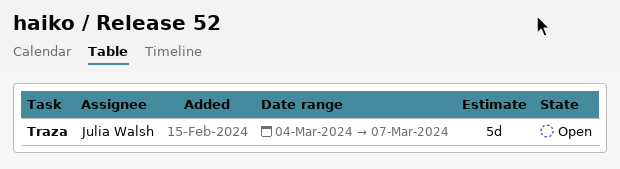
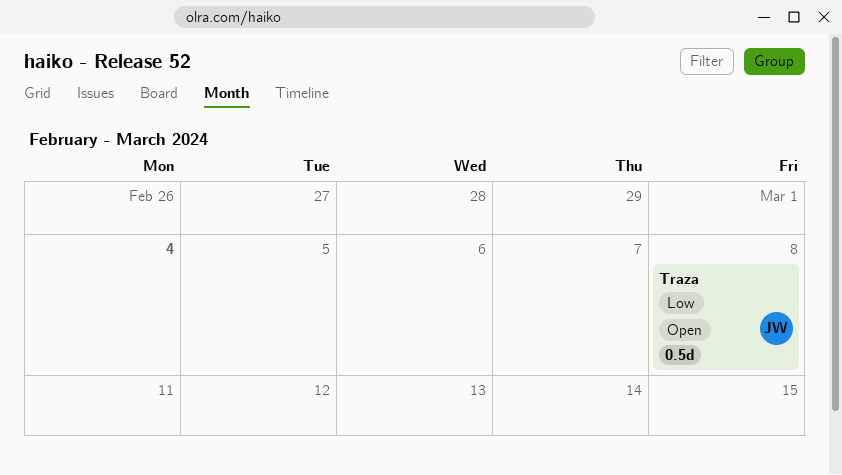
Traza, estimate: 5d -> 0.5d
Traza, due: Mar 7 -> Mar 8

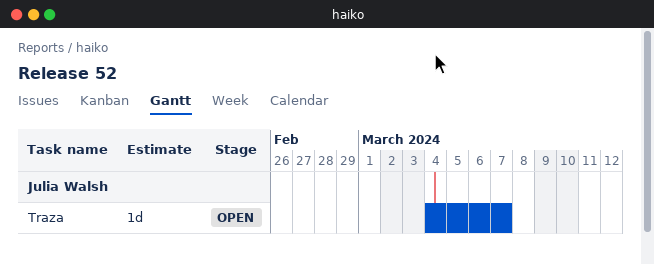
Traza, estimate: 0.5d -> 1d
Traza, due: Mar 8 -> Mar 7

